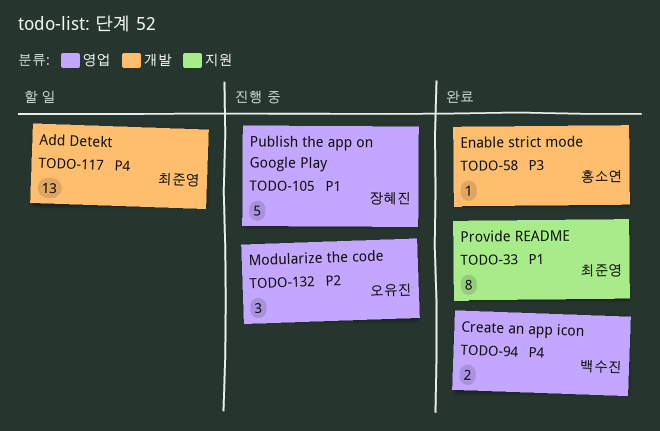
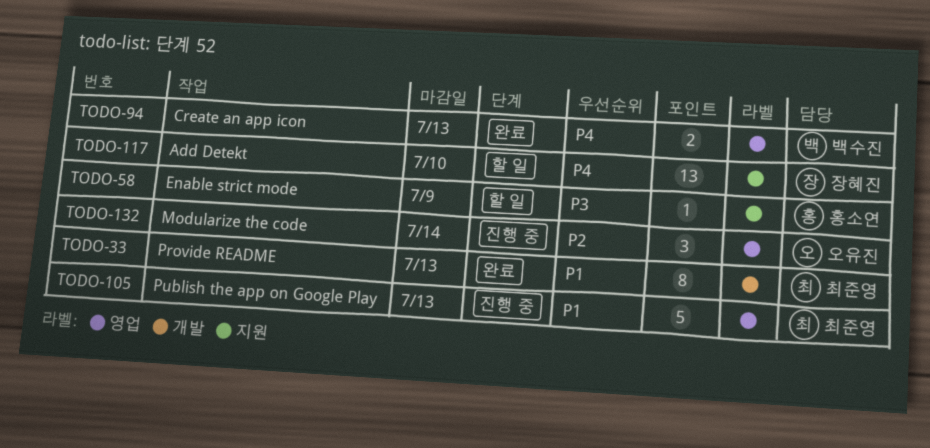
TODO-33, label: 지원 -> 개발
TODO-58, status: 완료 -> 할 일
TODO-58, label: 개발 -> 지원
TODO-105, owner: 장혜진 -> 최준영
TODO-117, owner: 최준영 -> 장혜진
TODO-117, label: 개발 -> 지원

